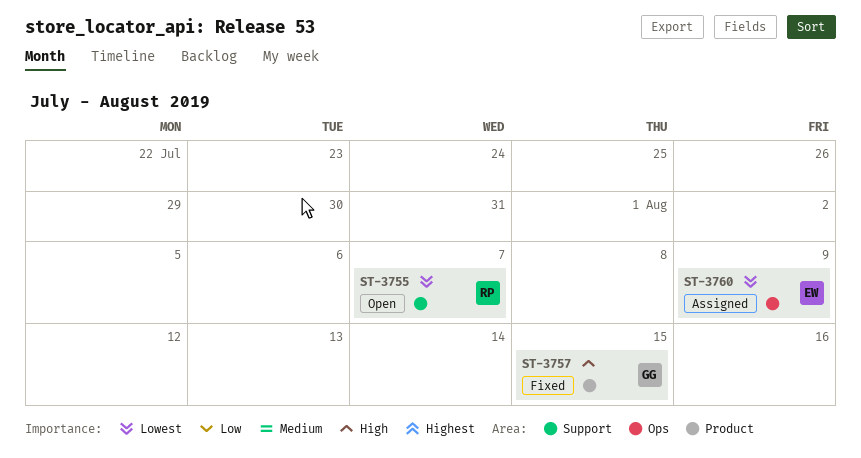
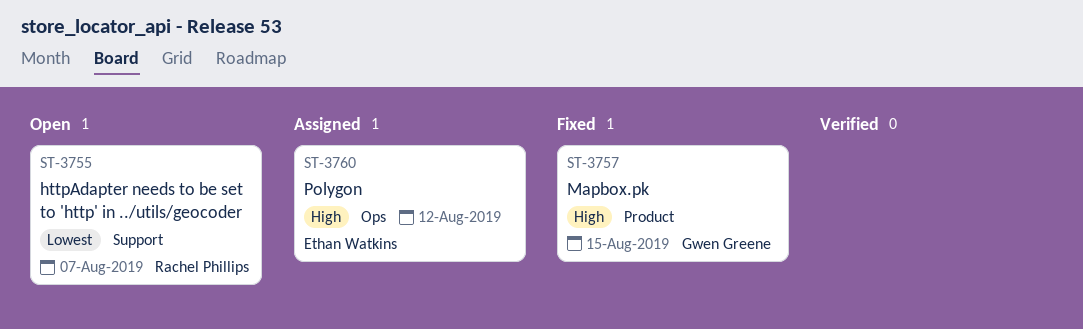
ST-3760, priority: Lowest -> High
ST-3760, due: Aug 9 -> Aug 12

